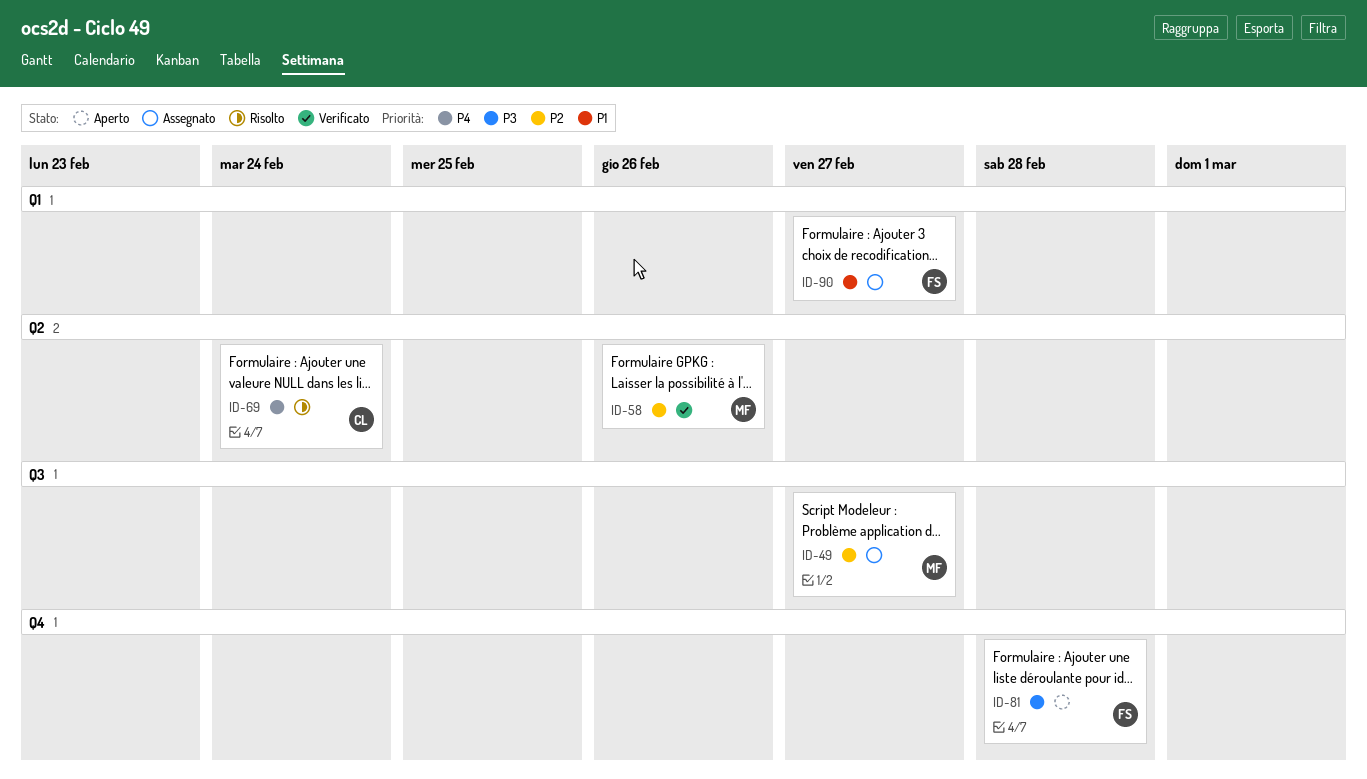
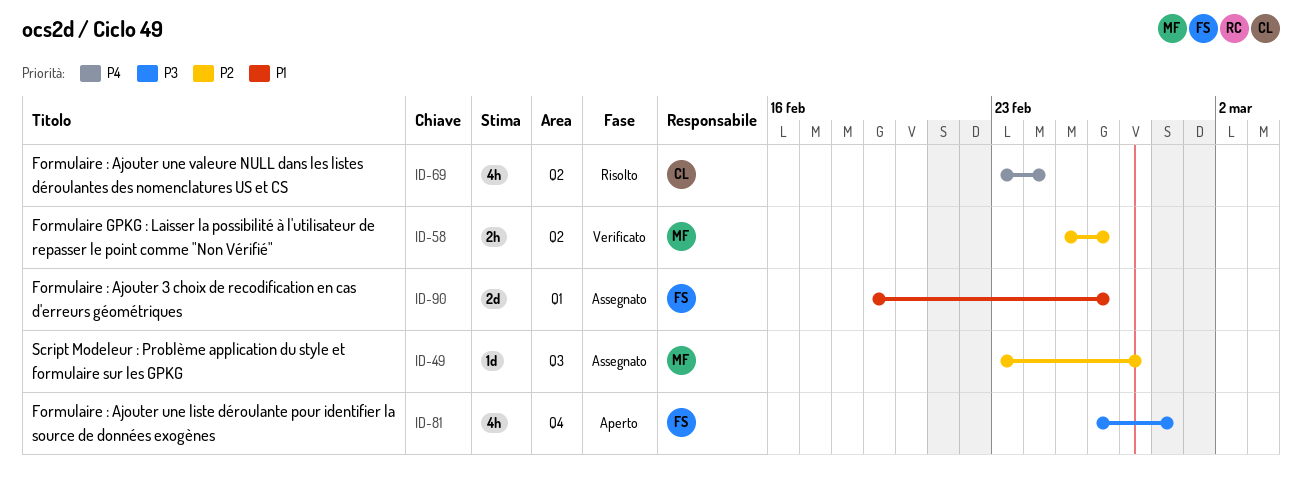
ID-90, due: Feb 27 -> Feb 26

